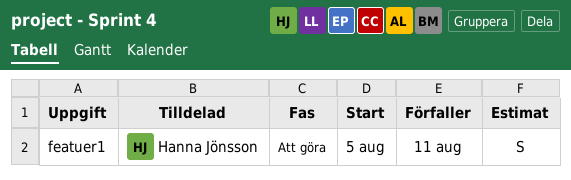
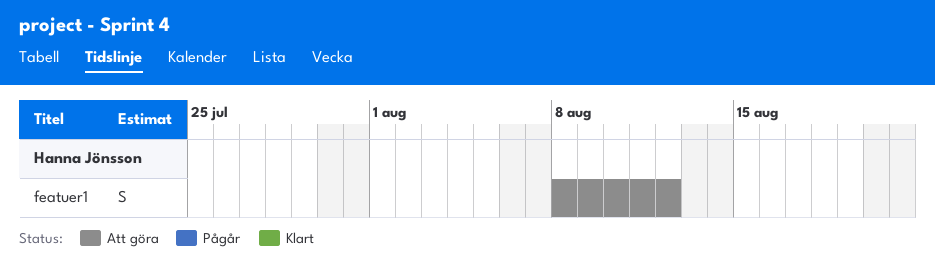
featuer1, start: Aug 5 -> Aug 8
featuer1, due: Aug 11 -> Aug 12

